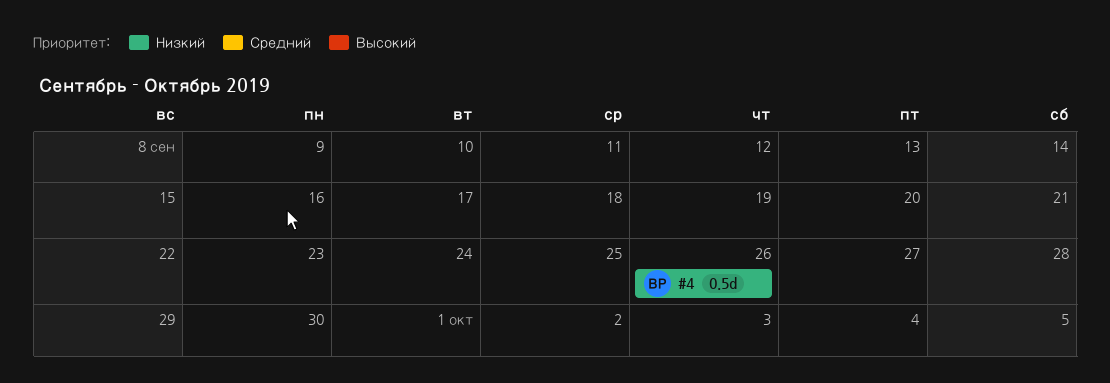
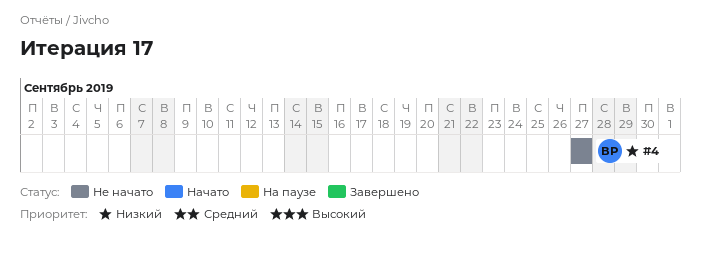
#4, start: Sep 26 -> Sep 27
#4, due: Sep 26 -> Sep 27

